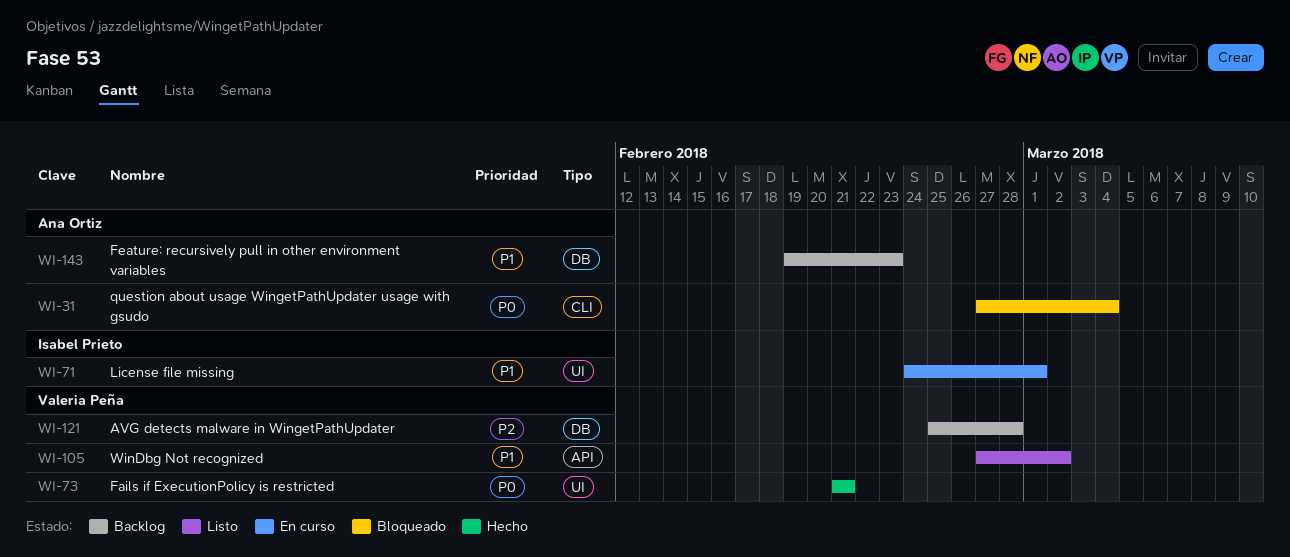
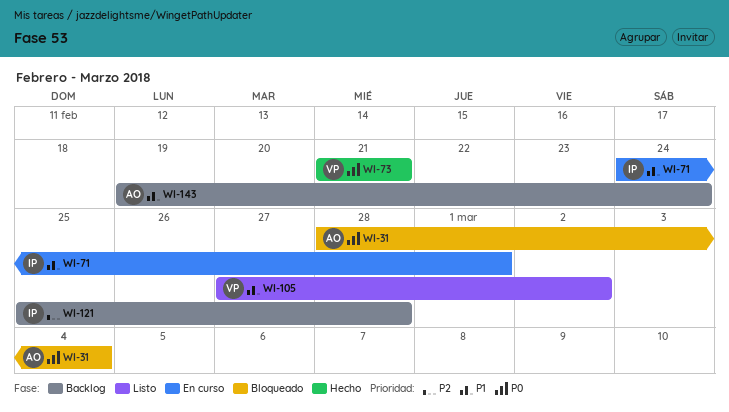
WI-31, start: Feb 27 -> Feb 28
WI-121, owner: Valeria Peña -> Isabel Prieto
WI-143, due: Feb 23 -> Feb 24

